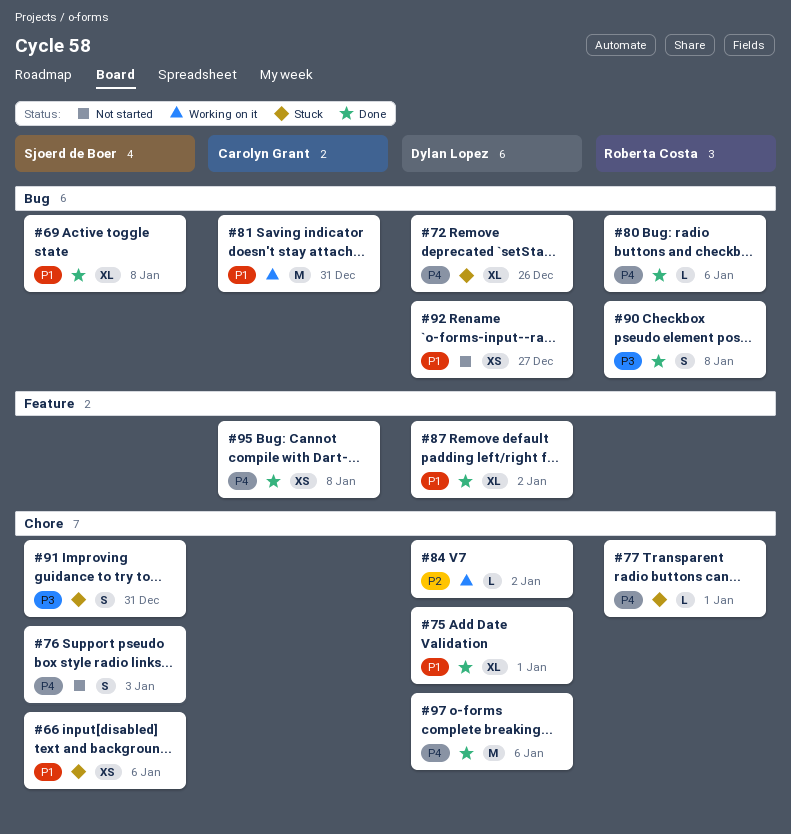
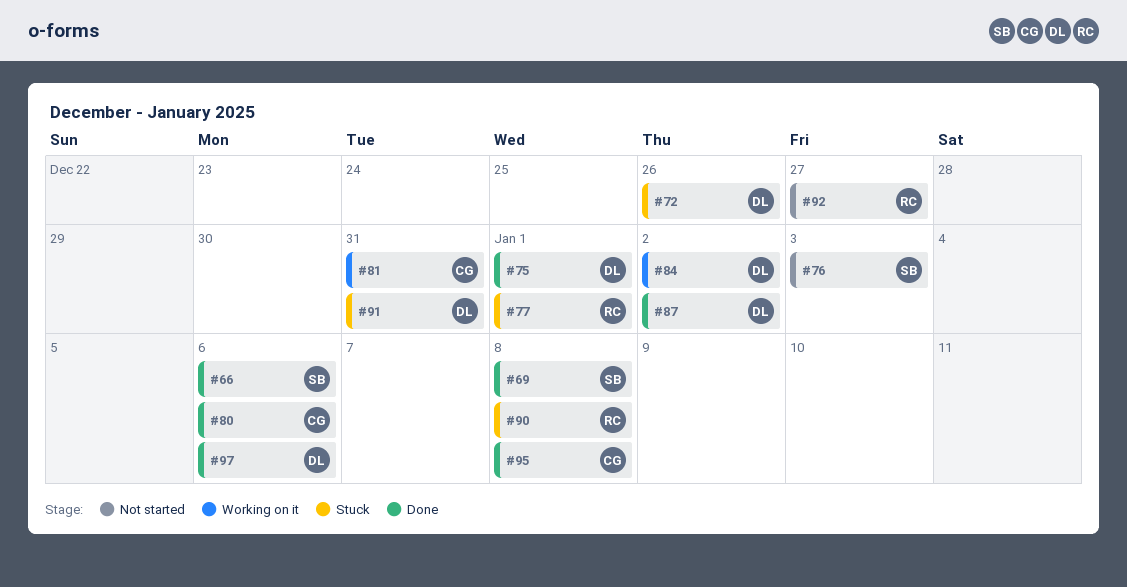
#66, status: Stuck -> Done
#80, owner: Roberta Costa -> Carolyn Grant
#90, status: Done -> Stuck
#91, owner: Sjoerd de Boer -> Dylan Lopez
#92, owner: Dylan Lopez -> Roberta Costa

